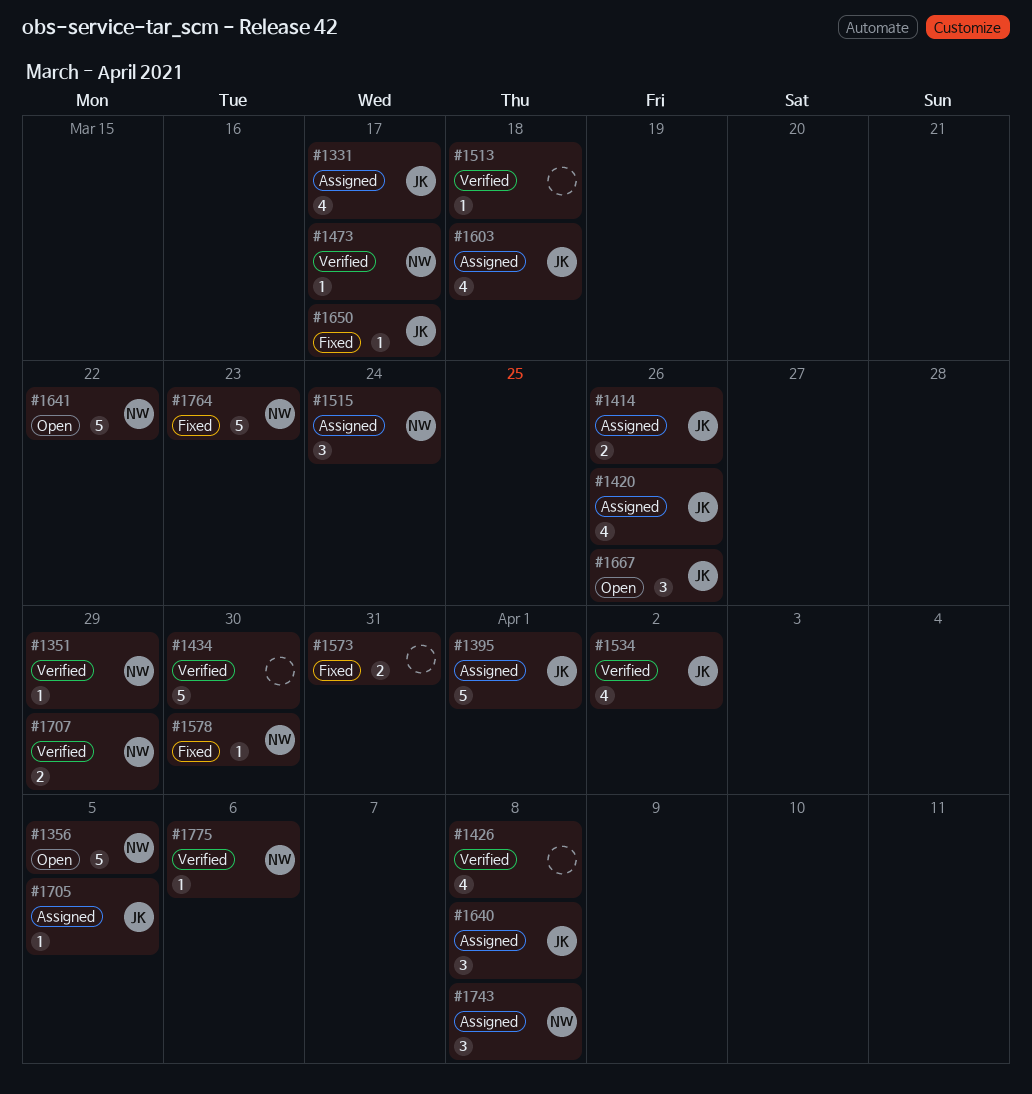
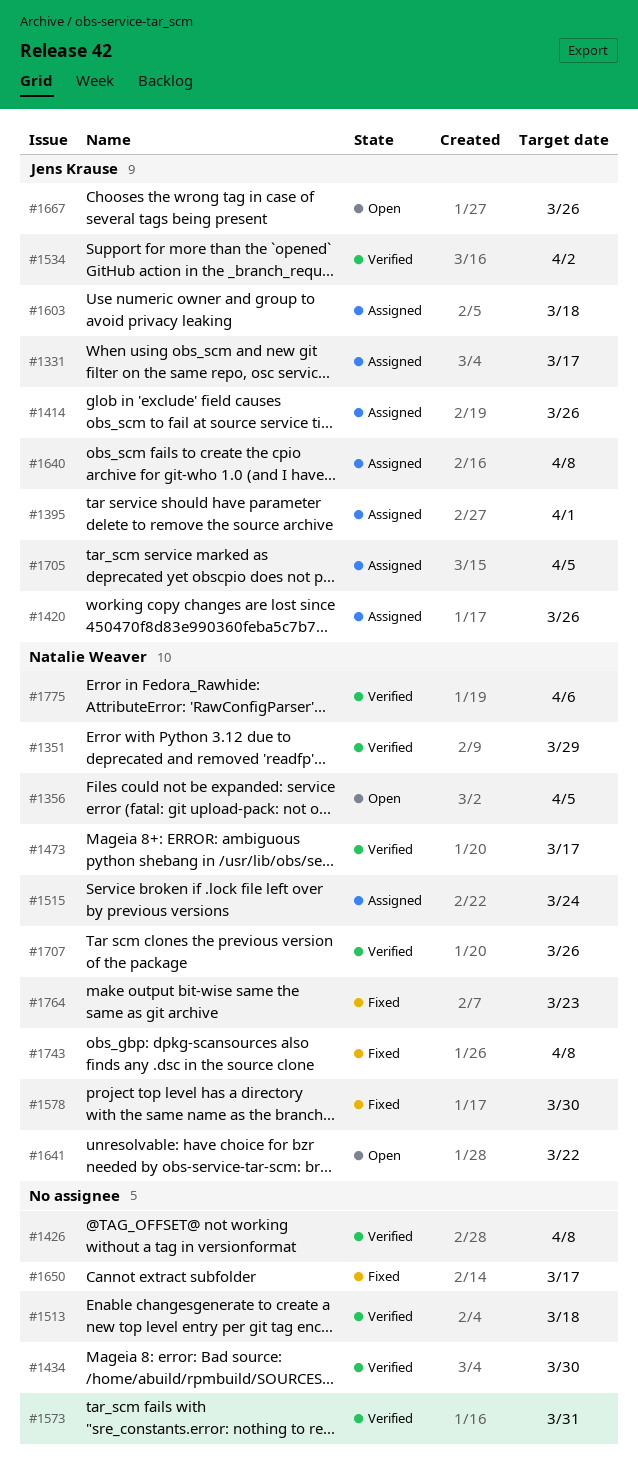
#1573, status: Fixed -> Verified
#1650, owner: Jens Krause -> none
#1707, due: Mar 29 -> Mar 26
#1743, status: Assigned -> Fixed

